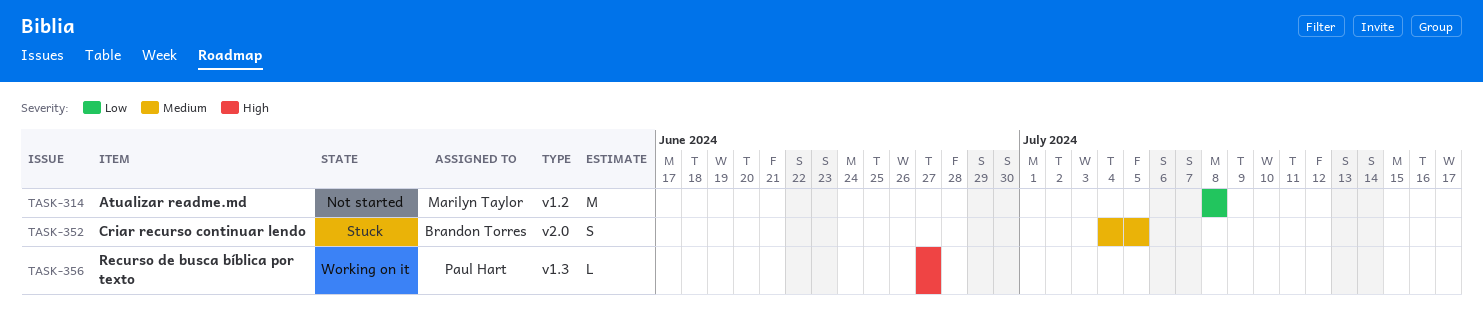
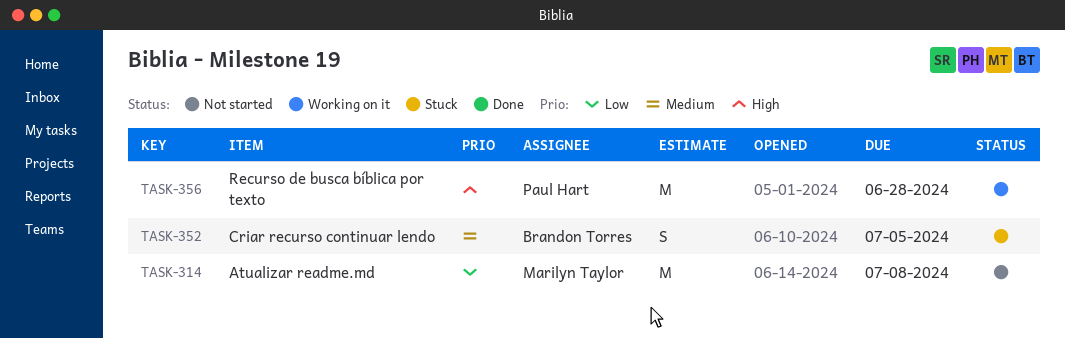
TASK-356, estimate: L -> M
TASK-356, due: Jun 27 -> Jun 28

